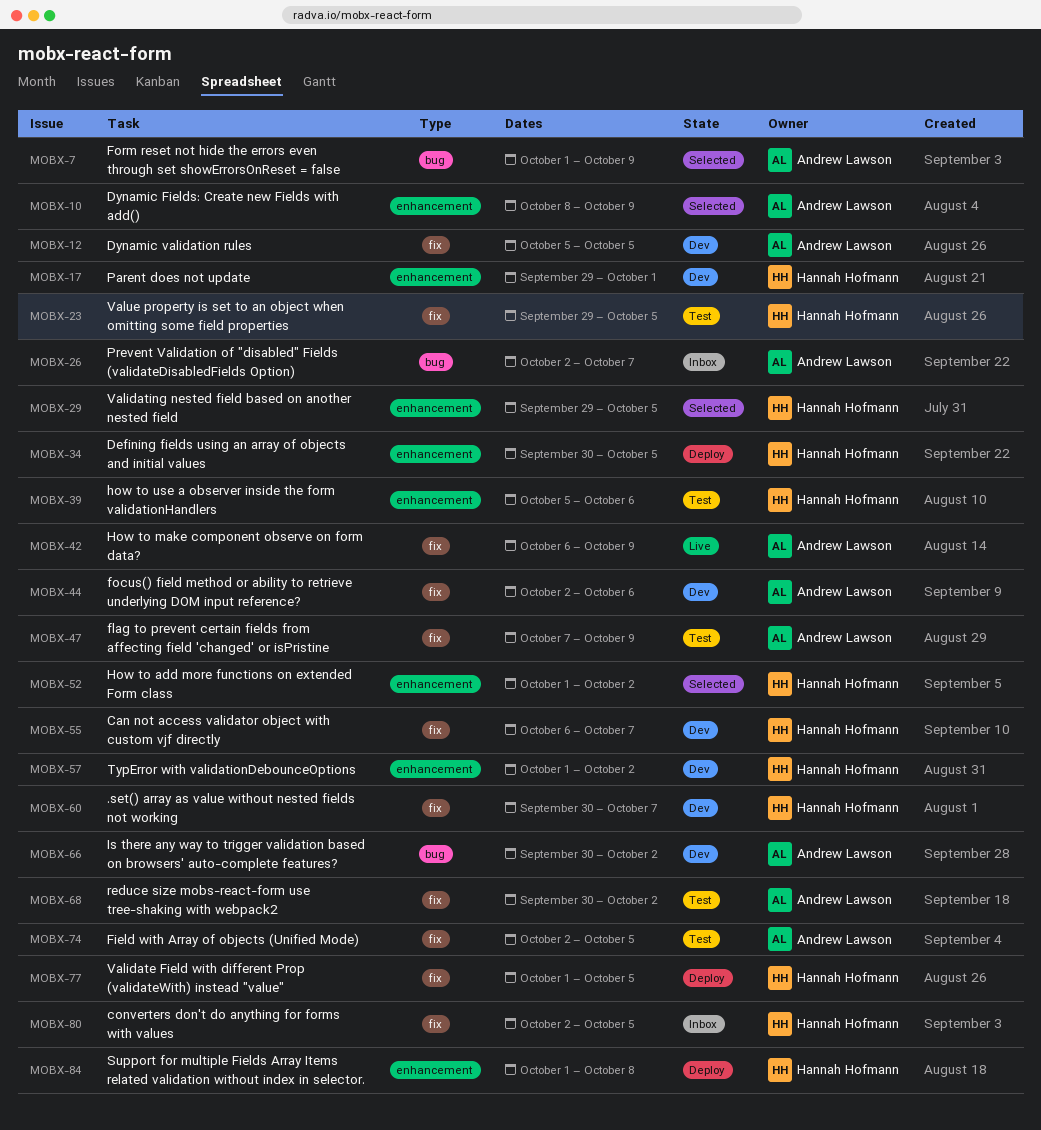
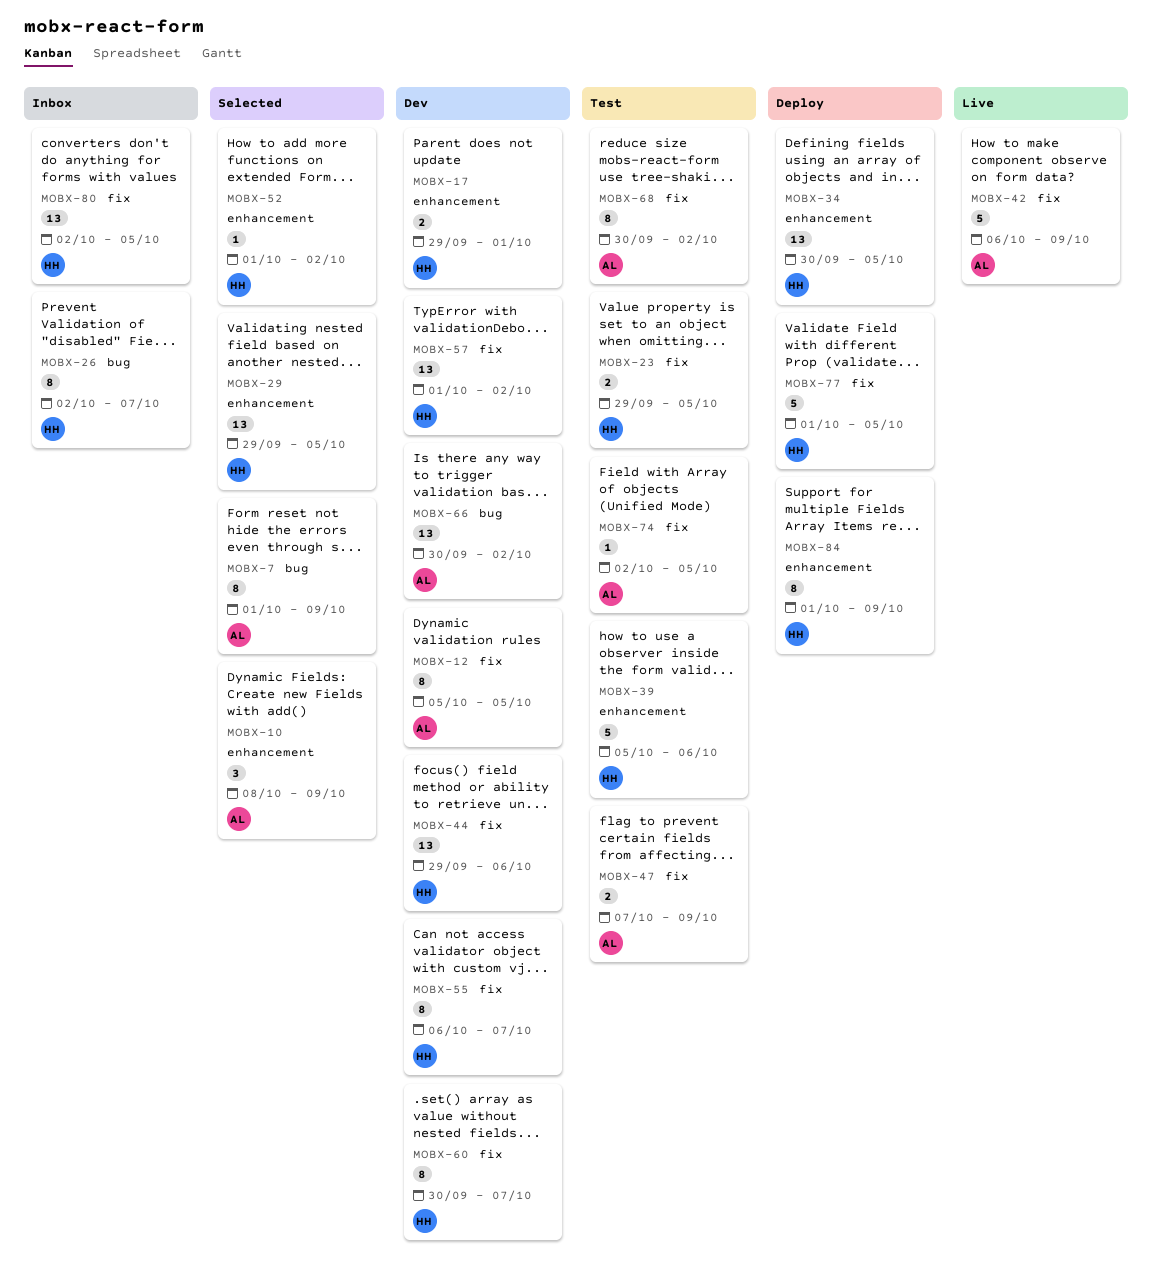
MOBX-26, owner: Andrew Lawson -> Hannah Hofmann
MOBX-44, owner: Andrew Lawson -> Hannah Hofmann
MOBX-44, start: Oct 2 -> Sep 29
MOBX-57, label: enhancement -> fix
MOBX-84, due: Oct 8 -> Oct 9

